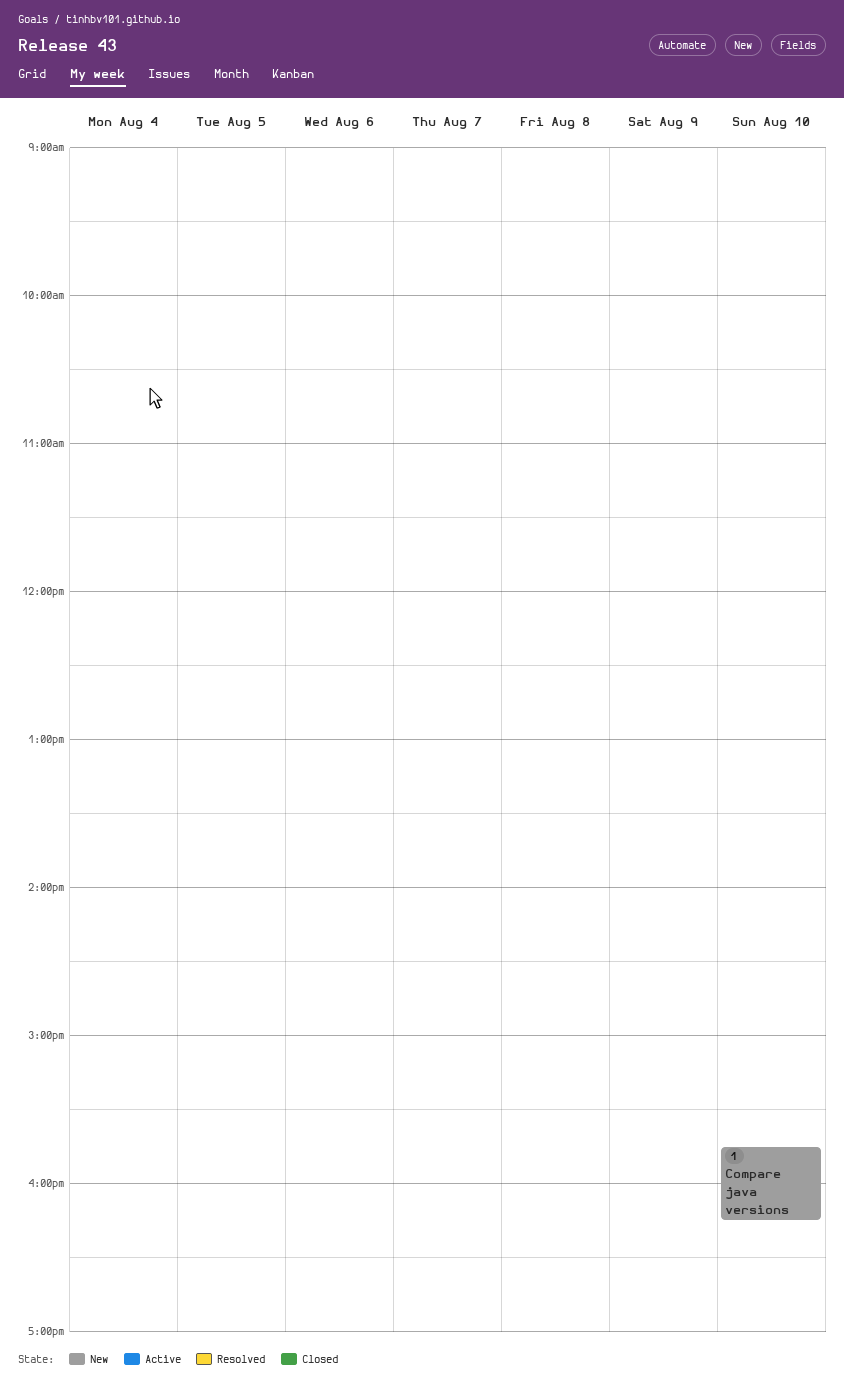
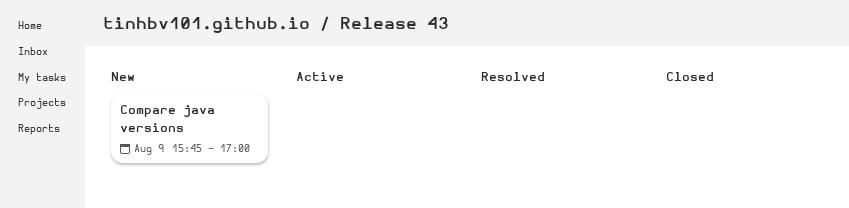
Compare java versions, day: Aug 10 -> Aug 9
Compare java versions, ends: 16:15 -> 17:00

